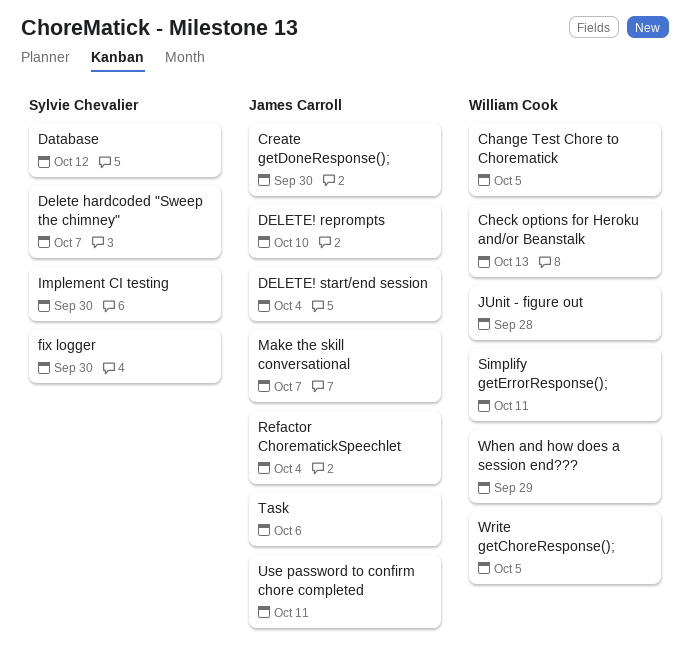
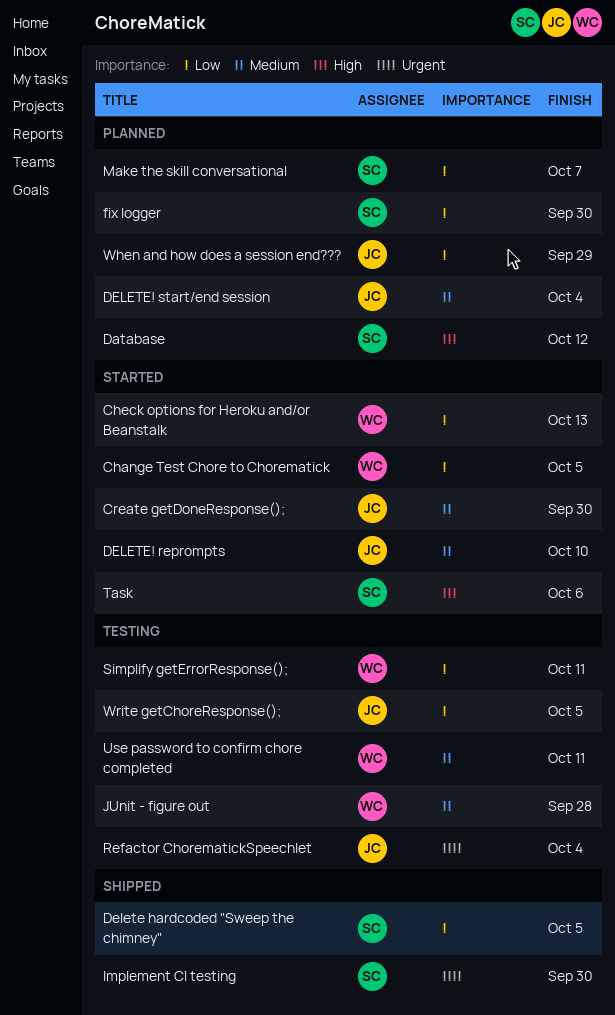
Delete hardcoded "Sweep the chimney", due: Oct 7 -> Oct 5
Make the skill conversational, owner: James Carroll -> Sylvie Chevalier
Task, owner: James Carroll -> Sylvie Chevalier
Use password to confirm chore completed, owner: James Carroll -> William Cook
When and how does a session end???, owner: William Cook -> James Carroll
Write getChoreResponse();, owner: William Cook -> James Carroll

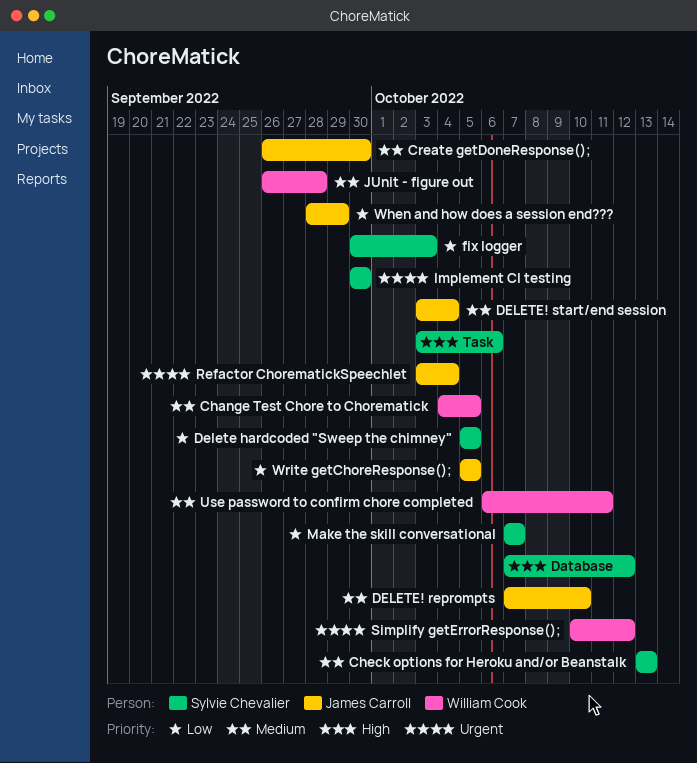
Change Test Chore to Chorematick, priority: Low -> Medium
Check options for Heroku and/or Beanstalk, owner: William Cook -> Sylvie Chevalier
Check options for Heroku and/or Beanstalk, priority: Low -> Medium
fix logger, due: Sep 30 -> Oct 3
Simplify getErrorResponse();, priority: Low -> Urgent
Simplify getErrorResponse();, due: Oct 11 -> Oct 12

